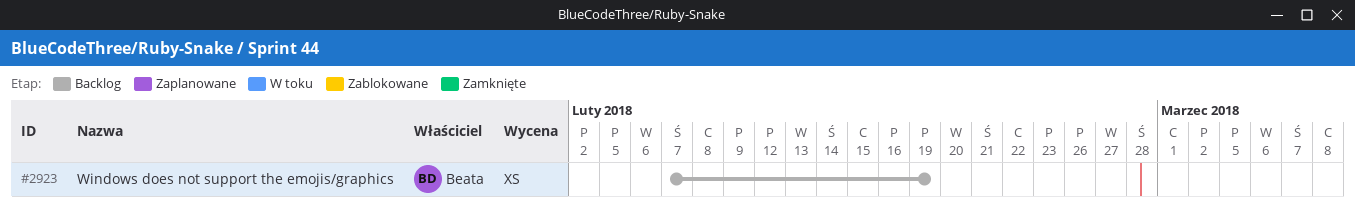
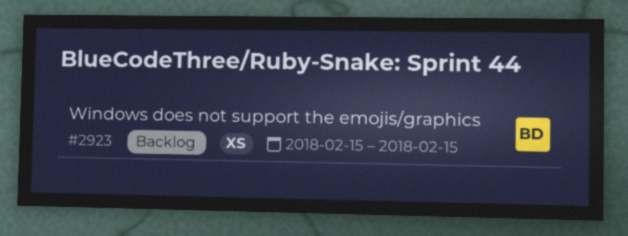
#2923, start: Feb 7 -> Feb 15
#2923, due: Feb 19 -> Feb 15

